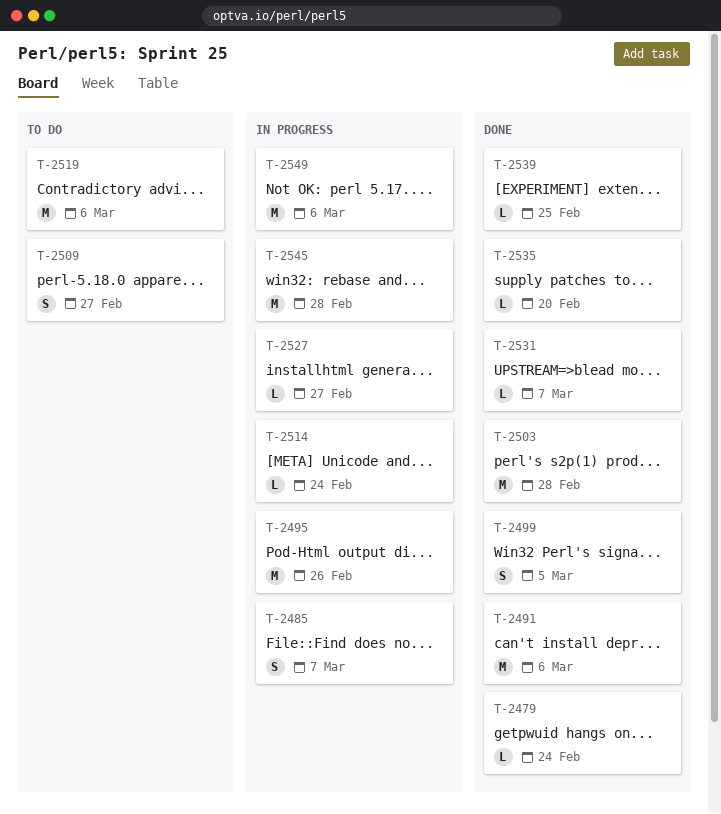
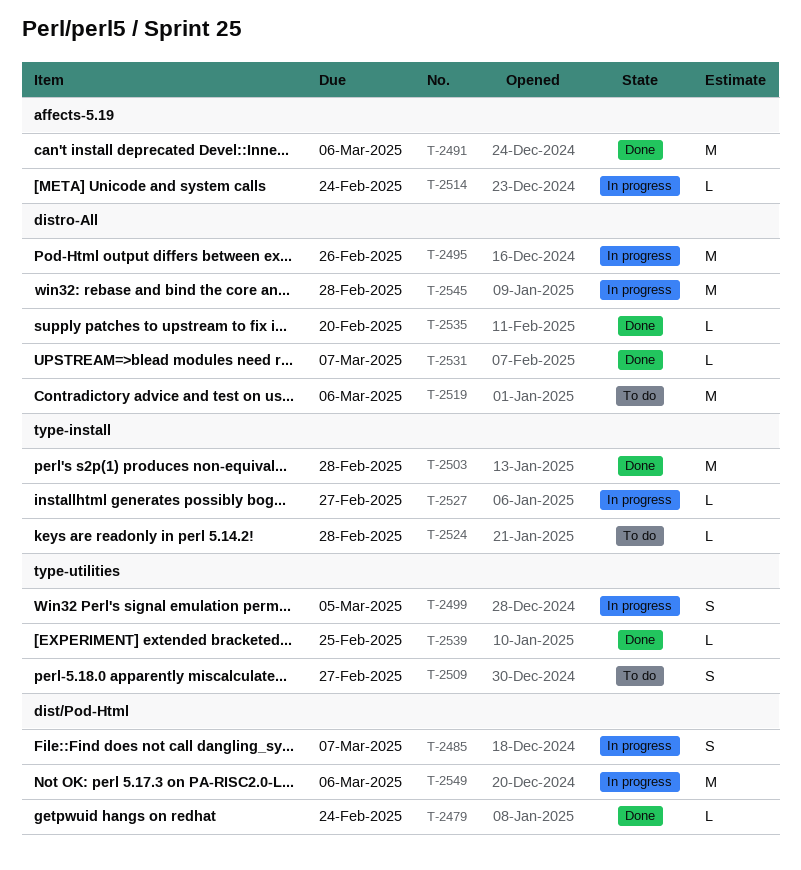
T-2499, status: Done -> In progress
T-2524: none -> present

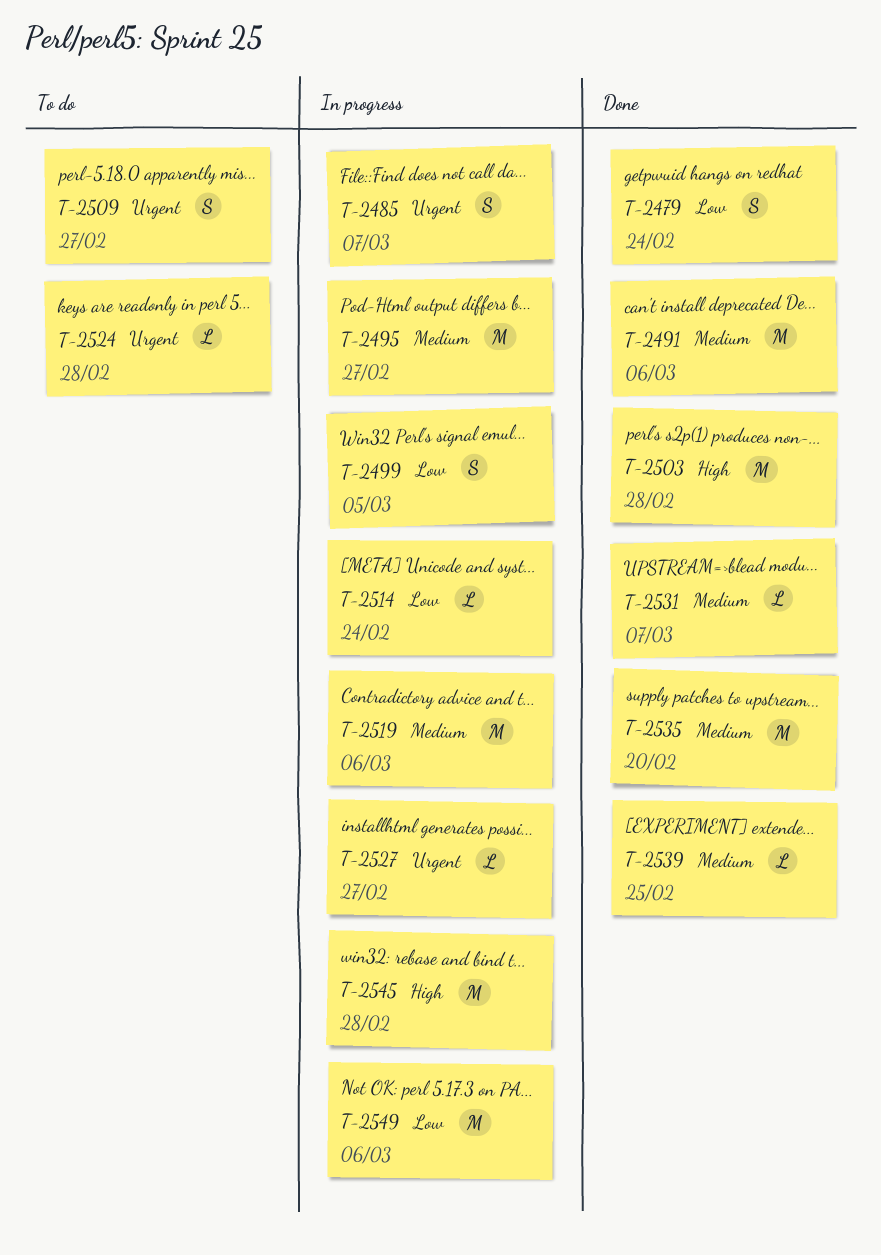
T-2479, estimate: L -> S
T-2495, due: Feb 26 -> Feb 27
T-2519, status: To do -> In progress
T-2535, estimate: L -> M

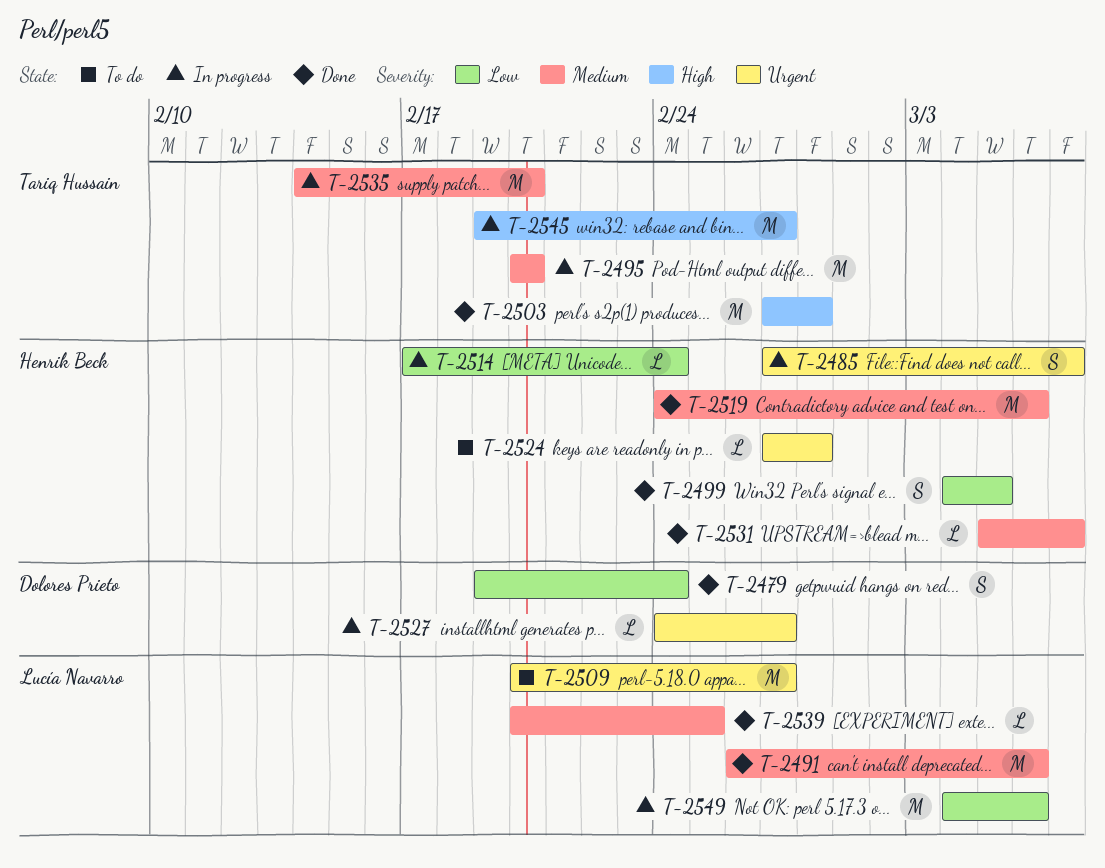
T-2495, due: Feb 27 -> Feb 20
T-2499, status: In progress -> Done
T-2509, estimate: S -> M
T-2519, status: In progress -> Done
T-2535, status: Done -> In progress
T-2545, due: Feb 28 -> Feb 27

